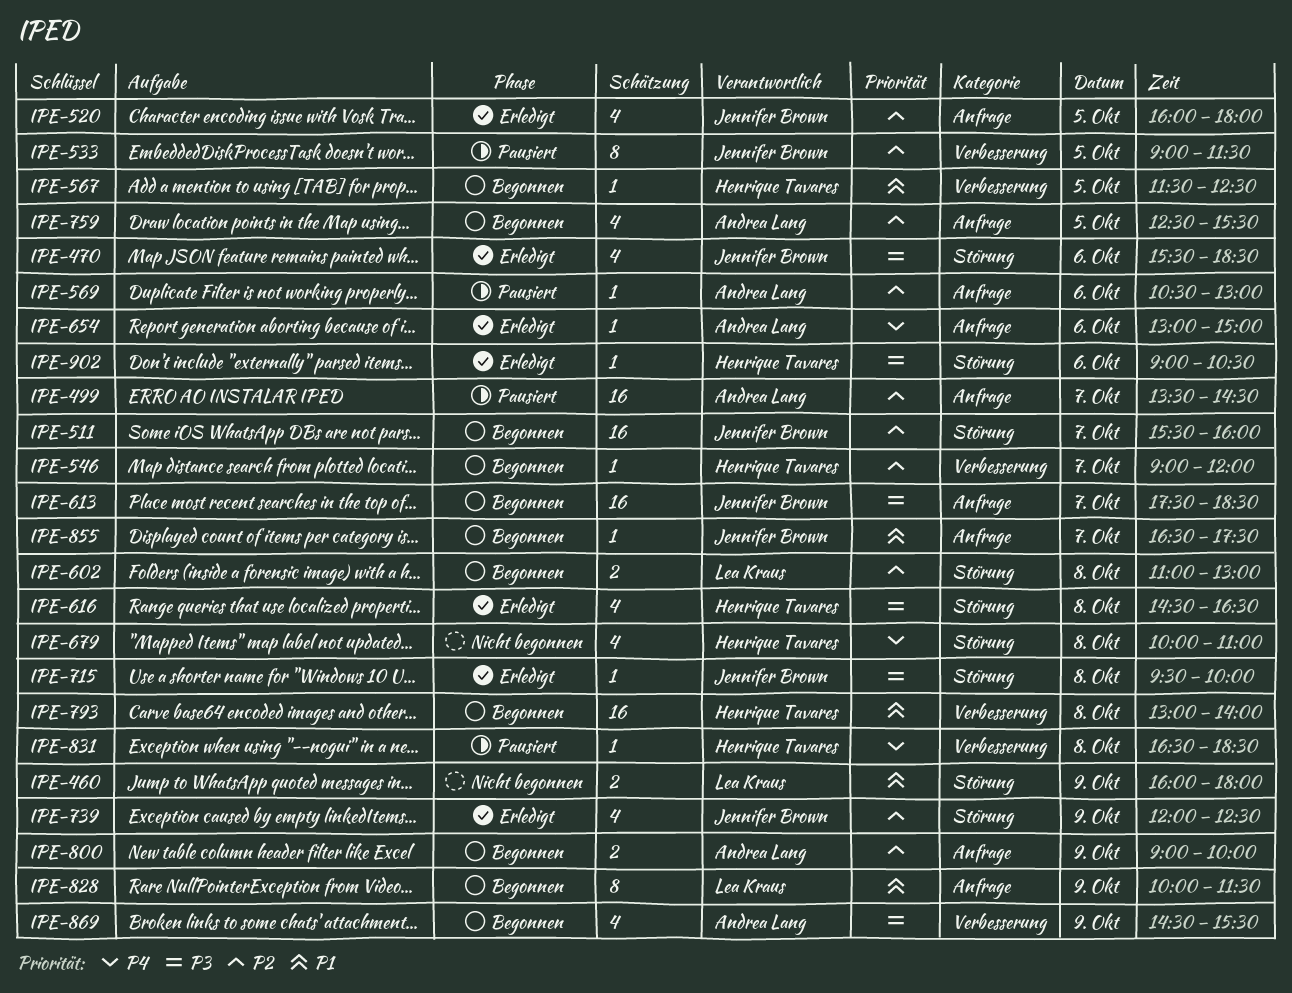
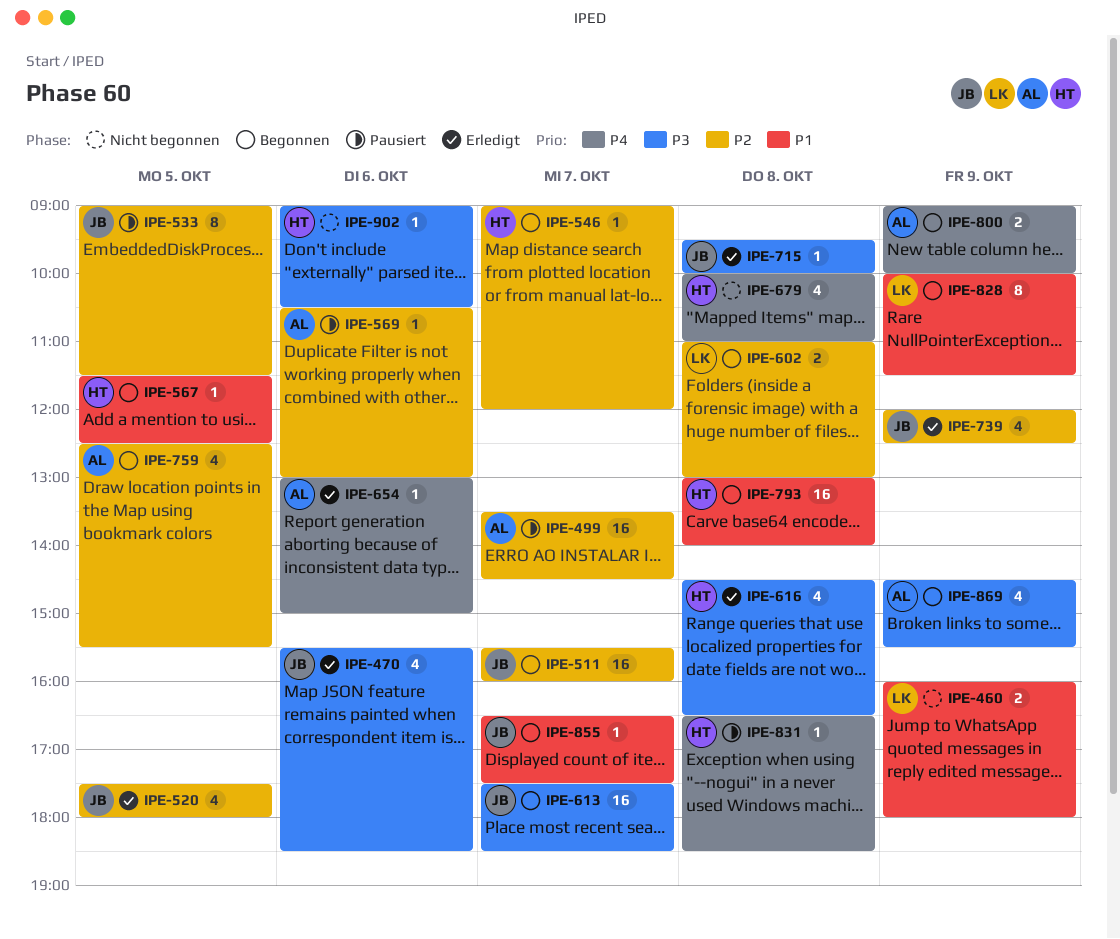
IPE-520, begins: 16:00 -> 17:30
IPE-800, priority: P2 -> P4
IPE-902, status: Erledigt -> Nicht begonnen

